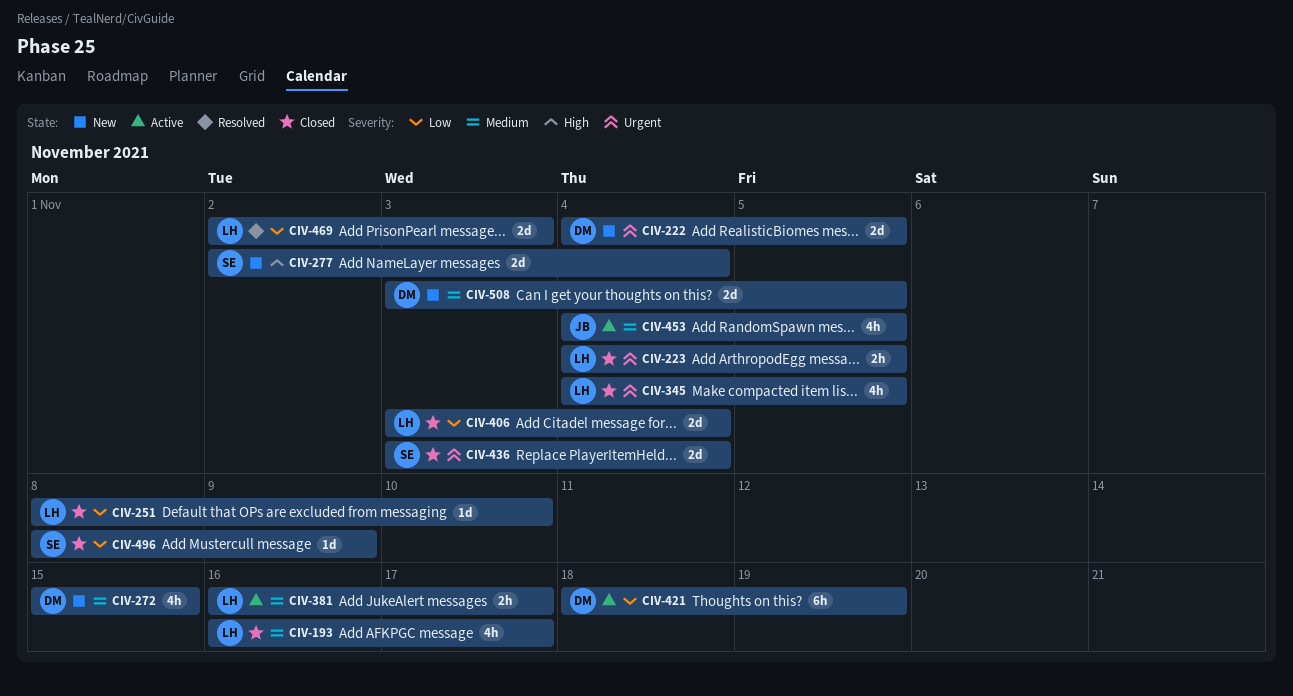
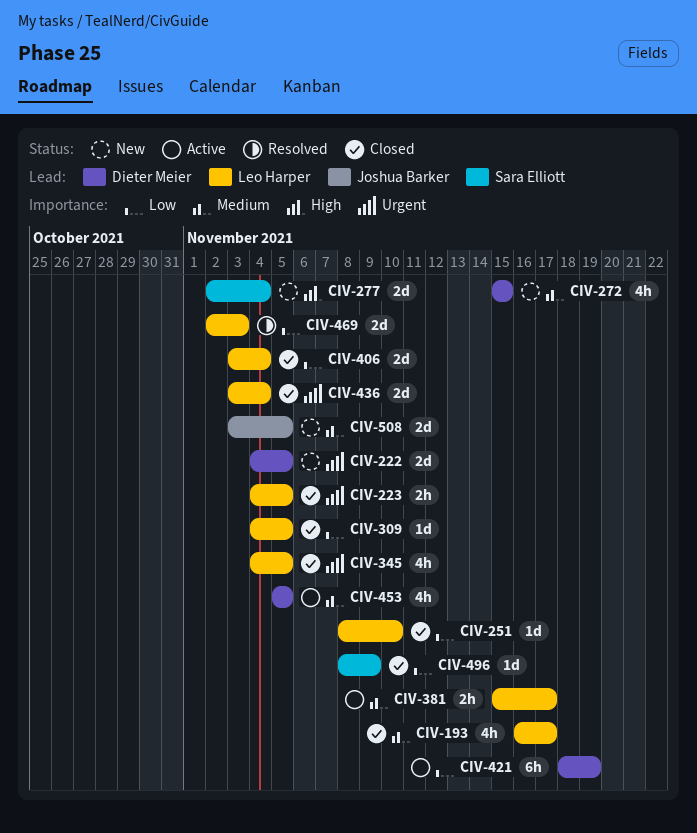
CIV-309: none -> present
CIV-381, start: Nov 16 -> Nov 15
CIV-436, owner: Sara Elliott -> Leo Harper
CIV-453, owner: Joshua Barker -> Dieter Meier
CIV-453, start: Nov 4 -> Nov 5
CIV-508, owner: Dieter Meier -> Joshua Barker

